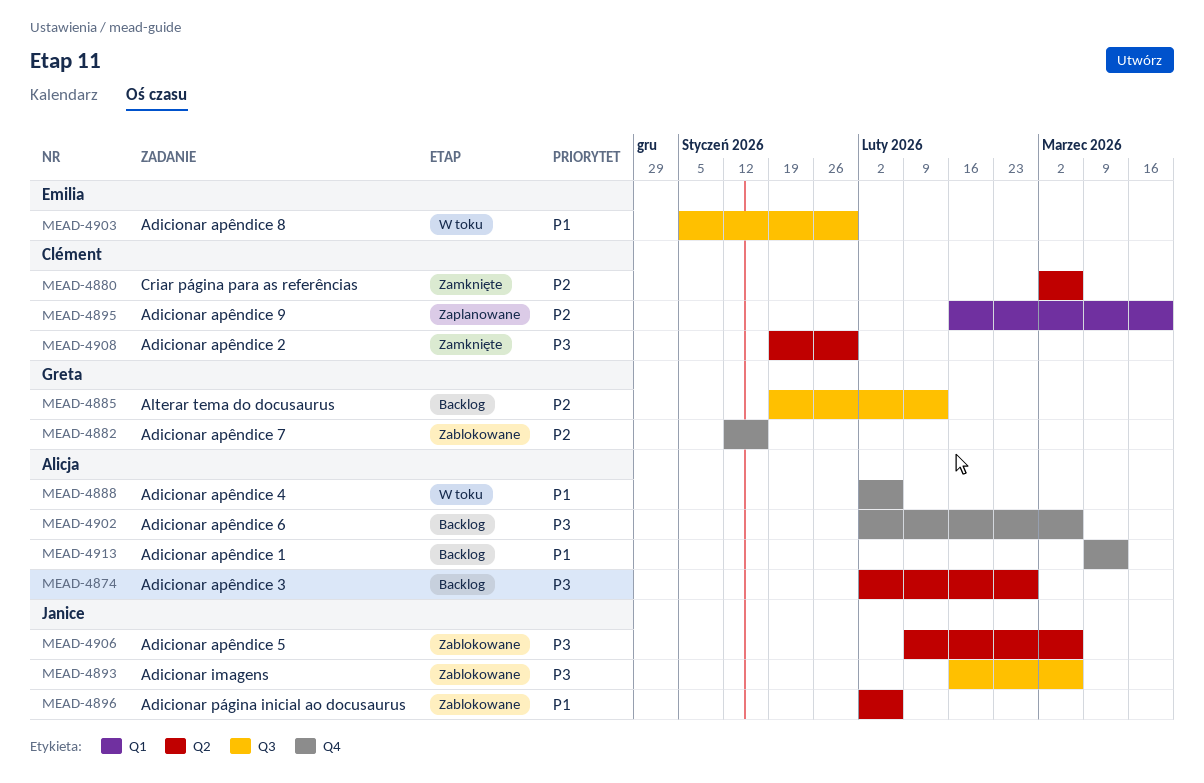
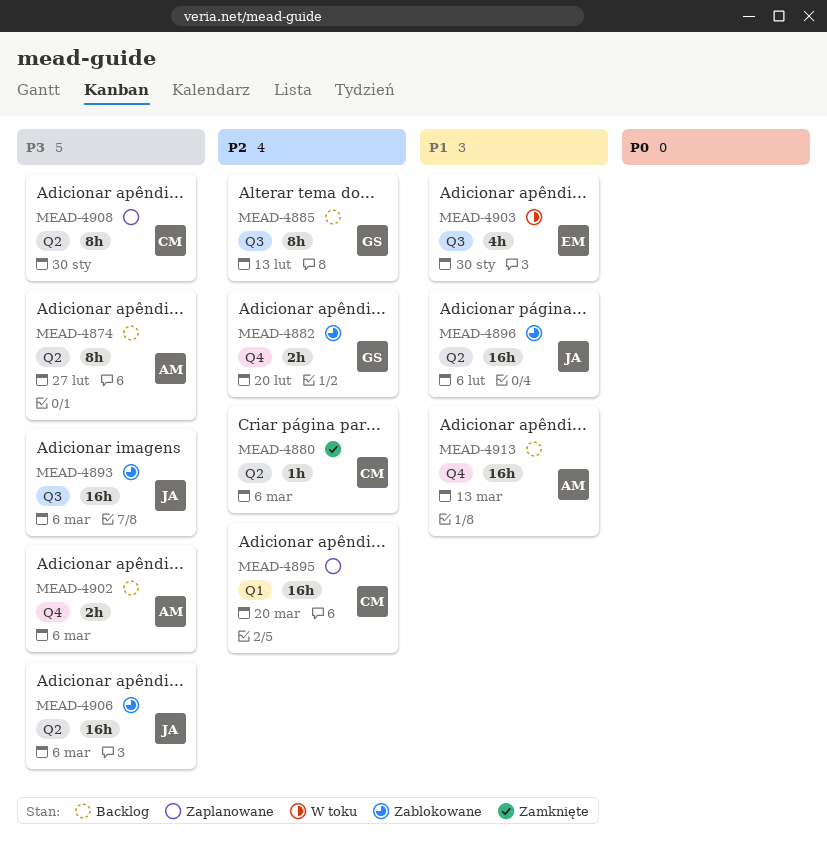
MEAD-4882, due: Jan 16 -> Feb 20
MEAD-4888: present -> none
MEAD-4908, status: Zamknięte -> Zaplanowane

